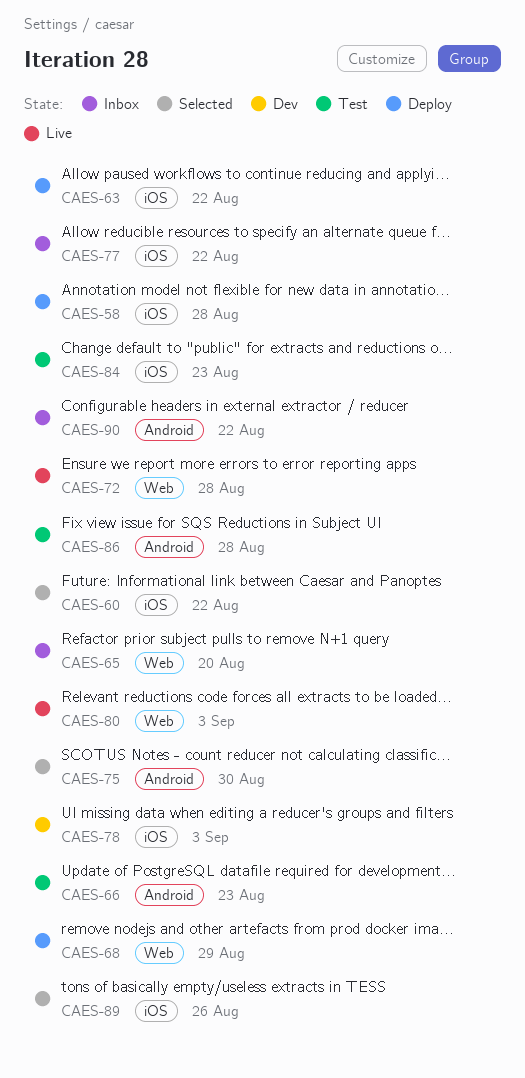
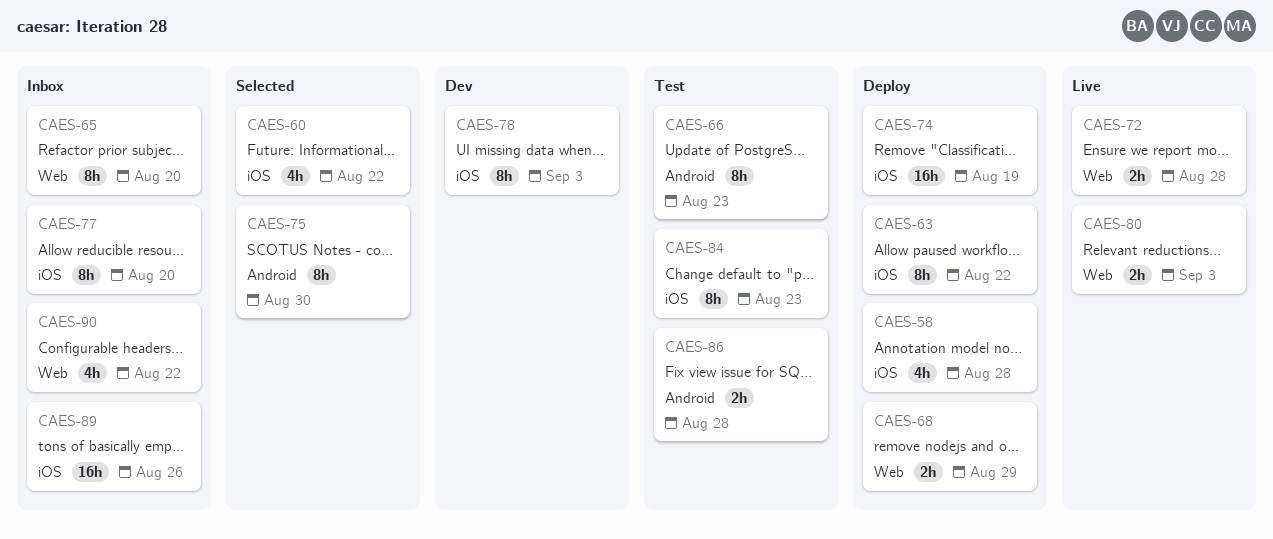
CAES-74: none -> present
CAES-77, due: Aug 22 -> Aug 20
CAES-89, status: Selected -> Inbox
CAES-90, label: Android -> Web

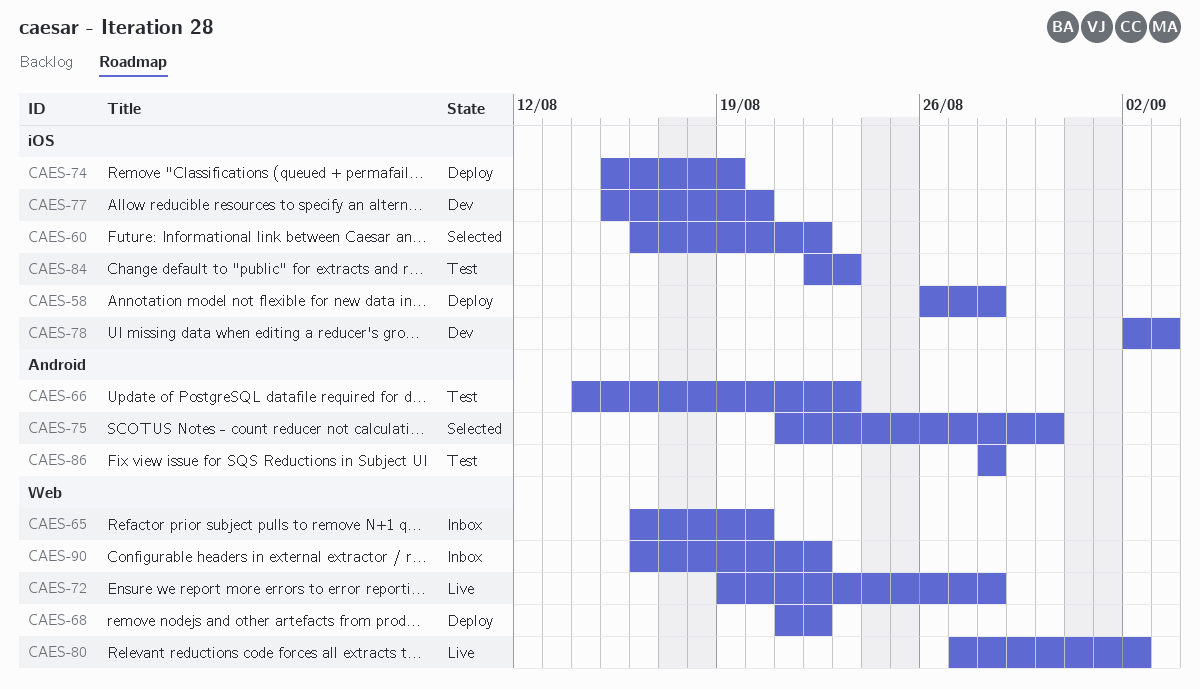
CAES-63: present -> none
CAES-68, due: Aug 29 -> Aug 22
CAES-77, status: Inbox -> Dev
CAES-80, due: Sep 3 -> Sep 2
CAES-89: present -> none

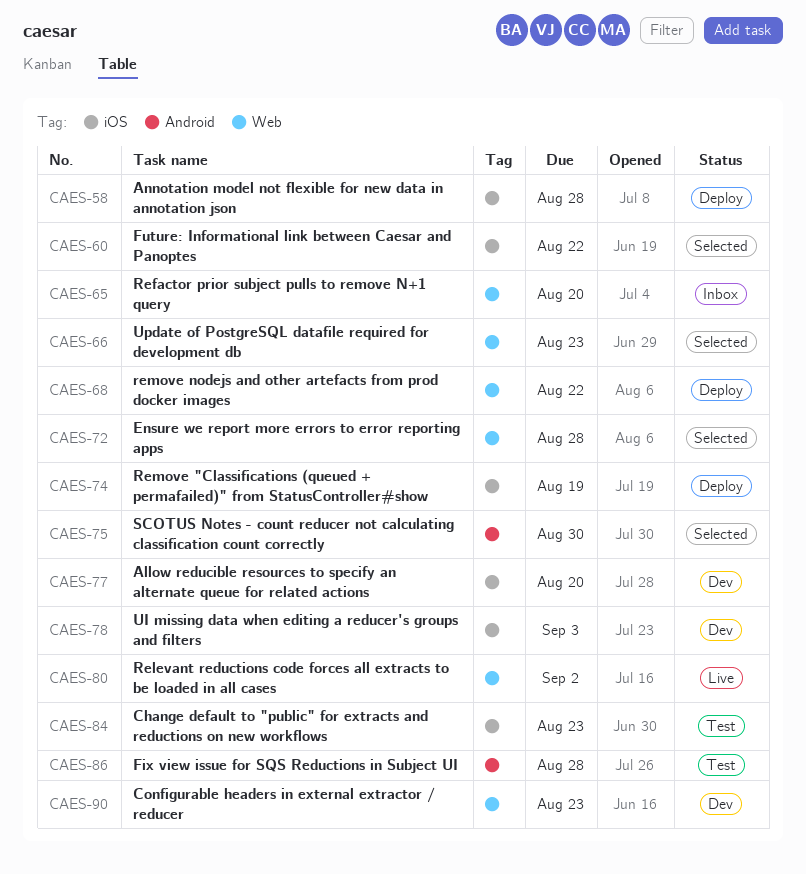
CAES-66, status: Test -> Selected
CAES-66, label: Android -> Web
CAES-72, status: Live -> Selected
CAES-90, status: Inbox -> Dev
CAES-90, due: Aug 22 -> Aug 23

